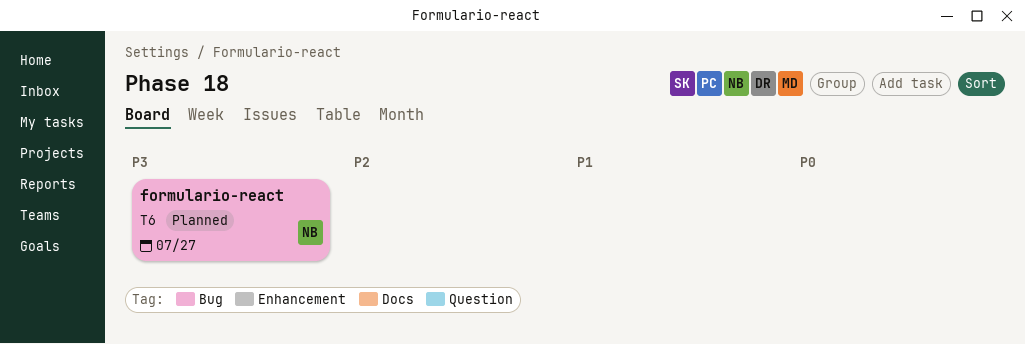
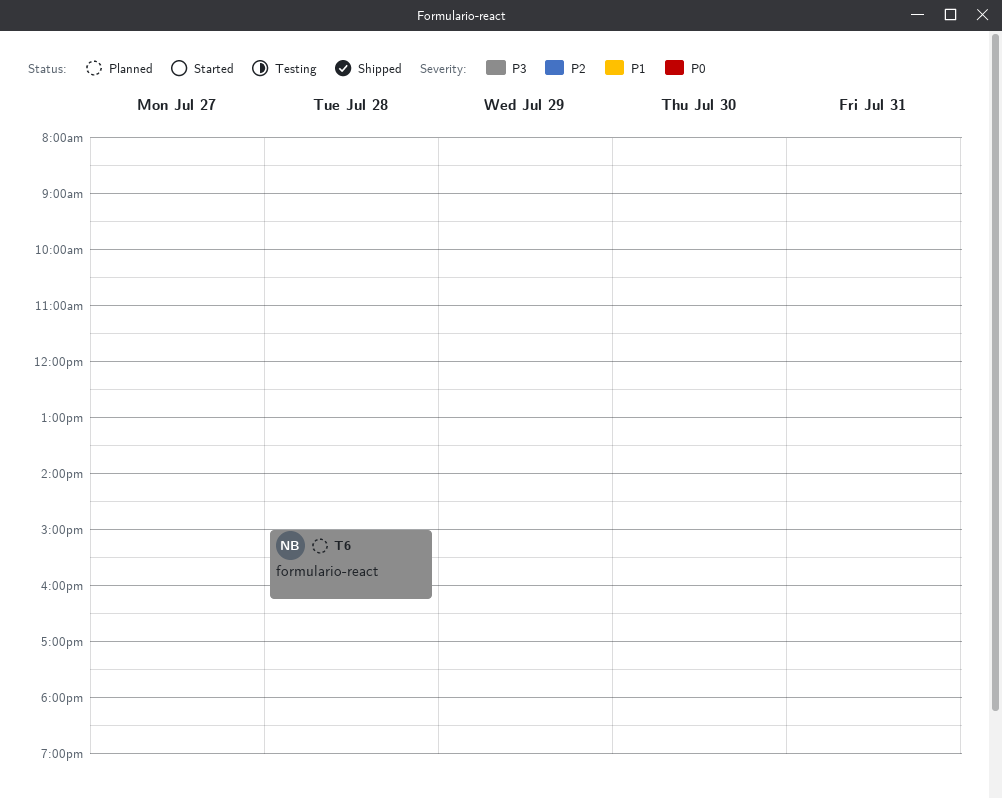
T6, day: Jul 27 -> Jul 28

